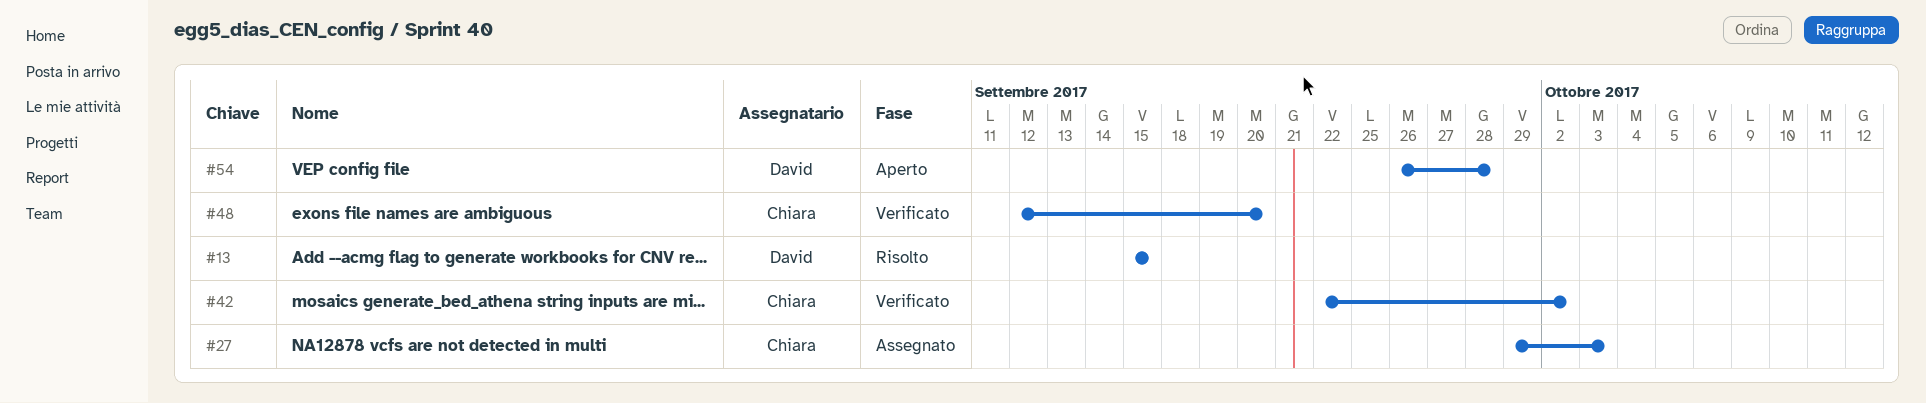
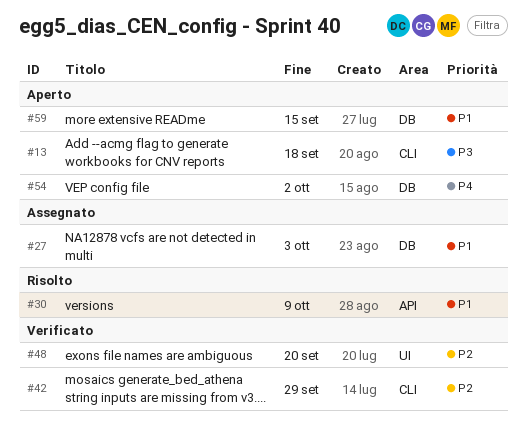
#13, status: Risolto -> Aperto
#13, due: Sep 15 -> Sep 18
#30: none -> present
#42, due: Oct 2 -> Sep 29
#54, due: Sep 28 -> Oct 2
#59: none -> present

